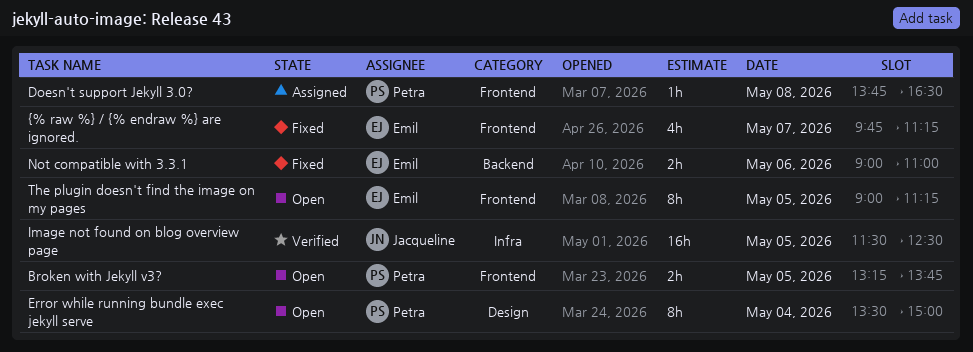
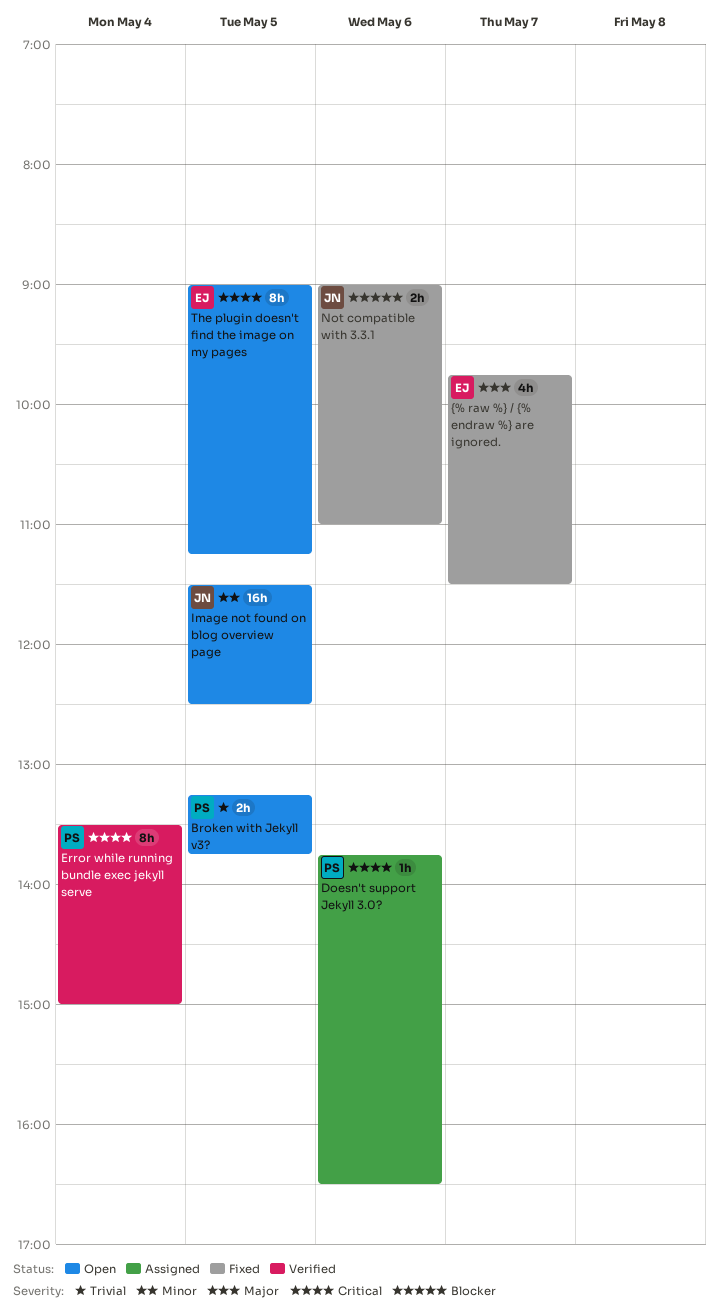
Doesn't support Jekyll 3.0?, day: May 8 -> May 6
Error while running bundle exec jekyll serve, status: Open -> Verified
Image not found on blog overview page, status: Verified -> Open
Not compatible with 3.3.1, owner: Emil -> Jacqueline
{% raw %} / {% endraw %} are ignored., ends: 11:15 -> 11:30

